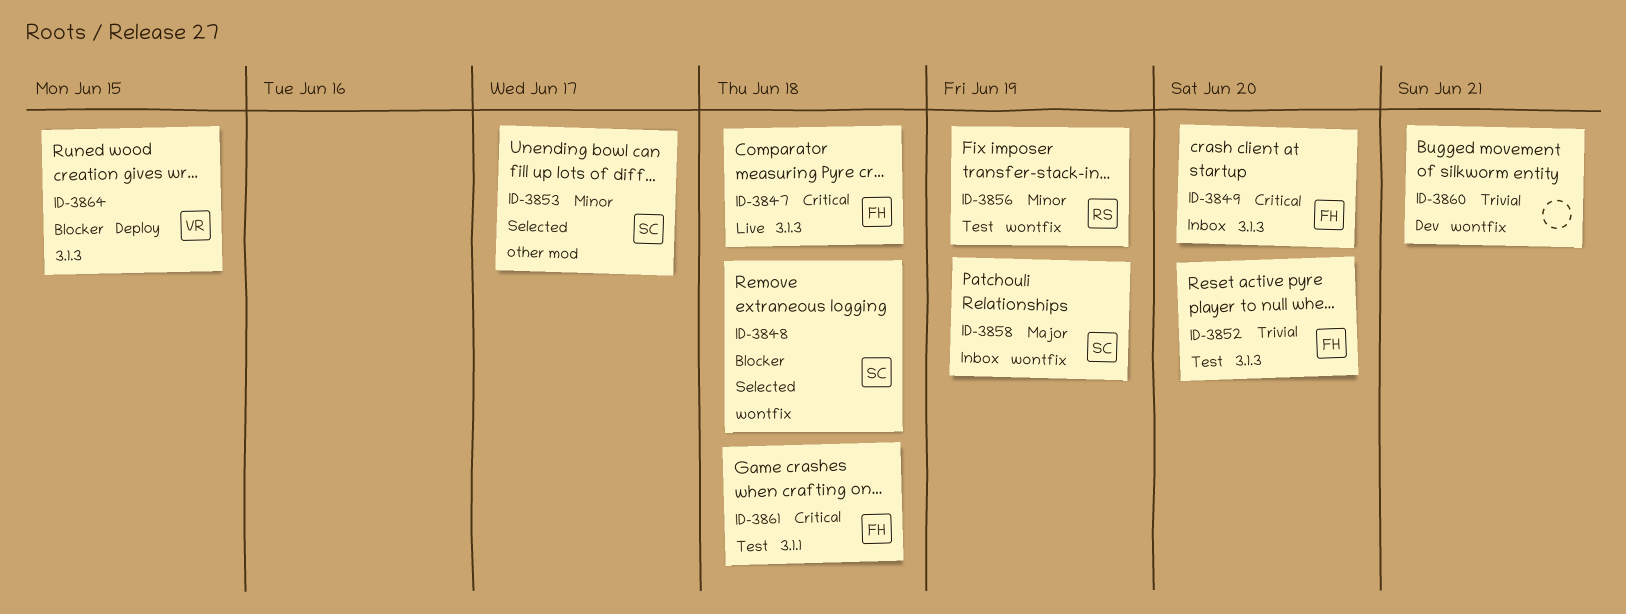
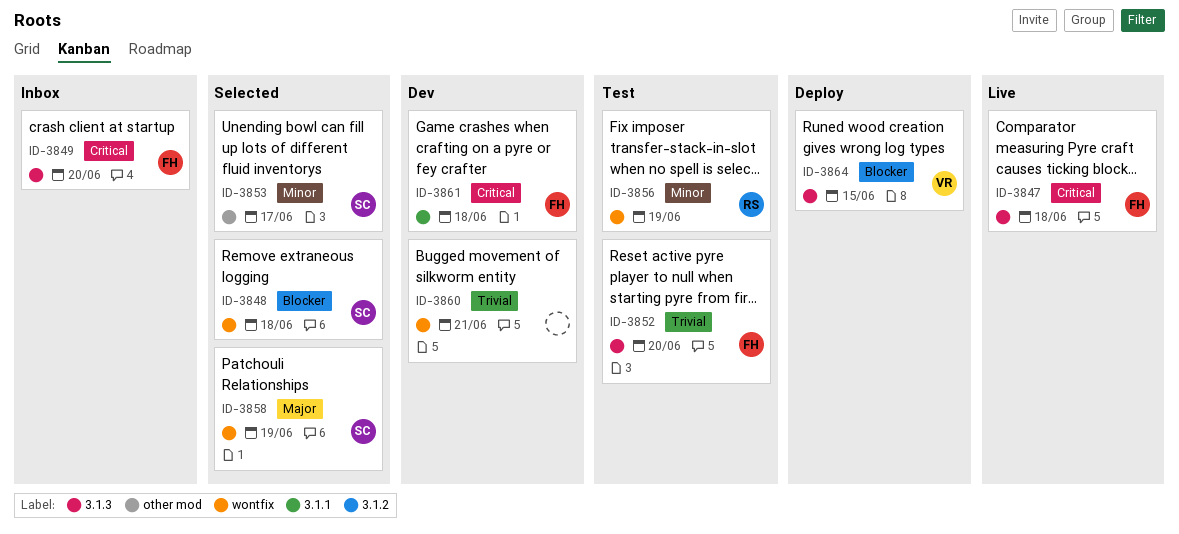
ID-3858, status: Inbox -> Selected
ID-3861, status: Test -> Dev

